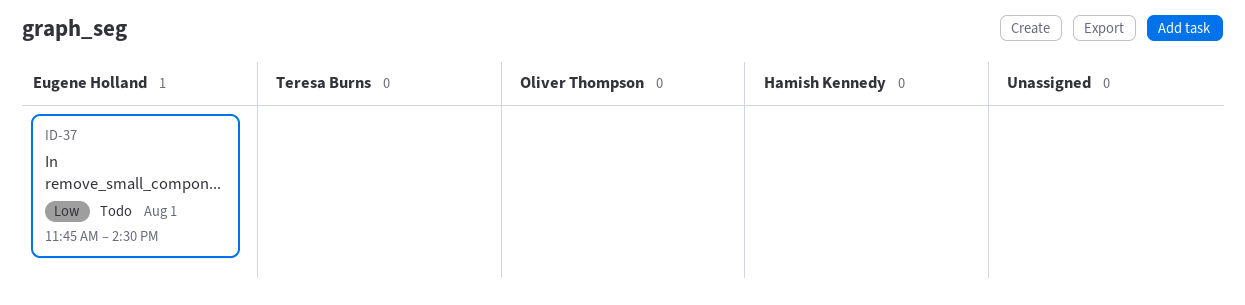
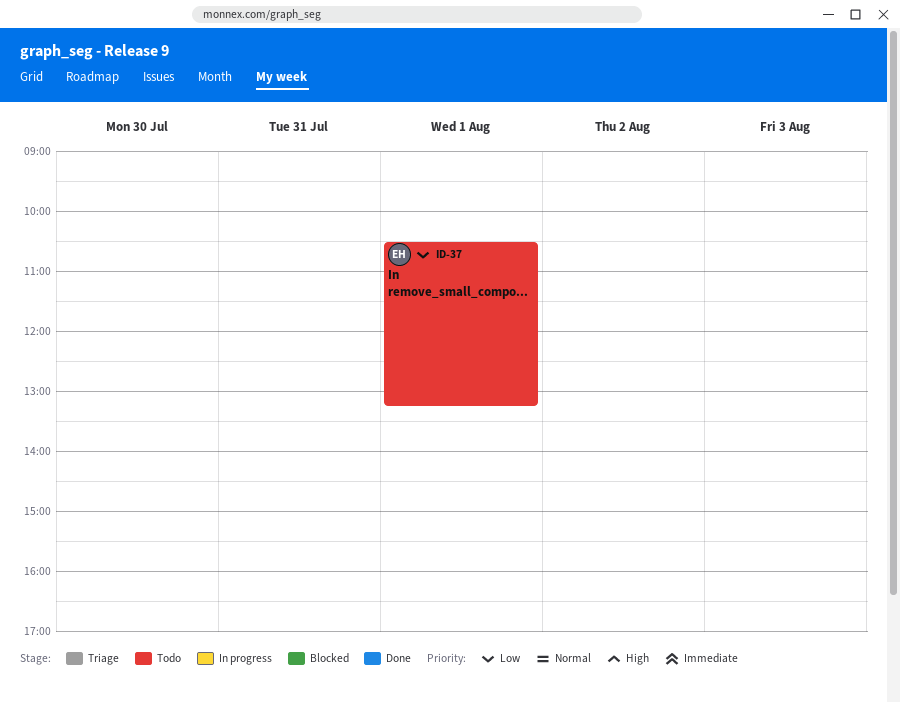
ID-37, begins: 11:45 -> 10:30
ID-37, ends: 14:30 -> 13:15

